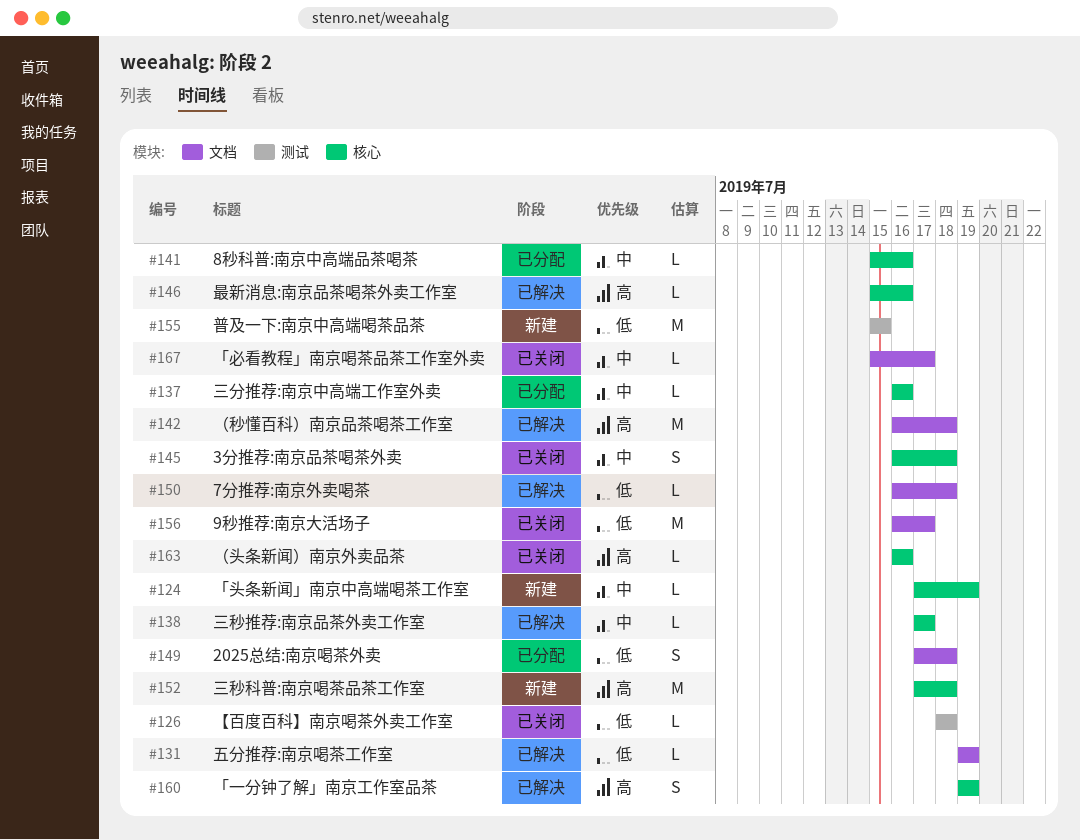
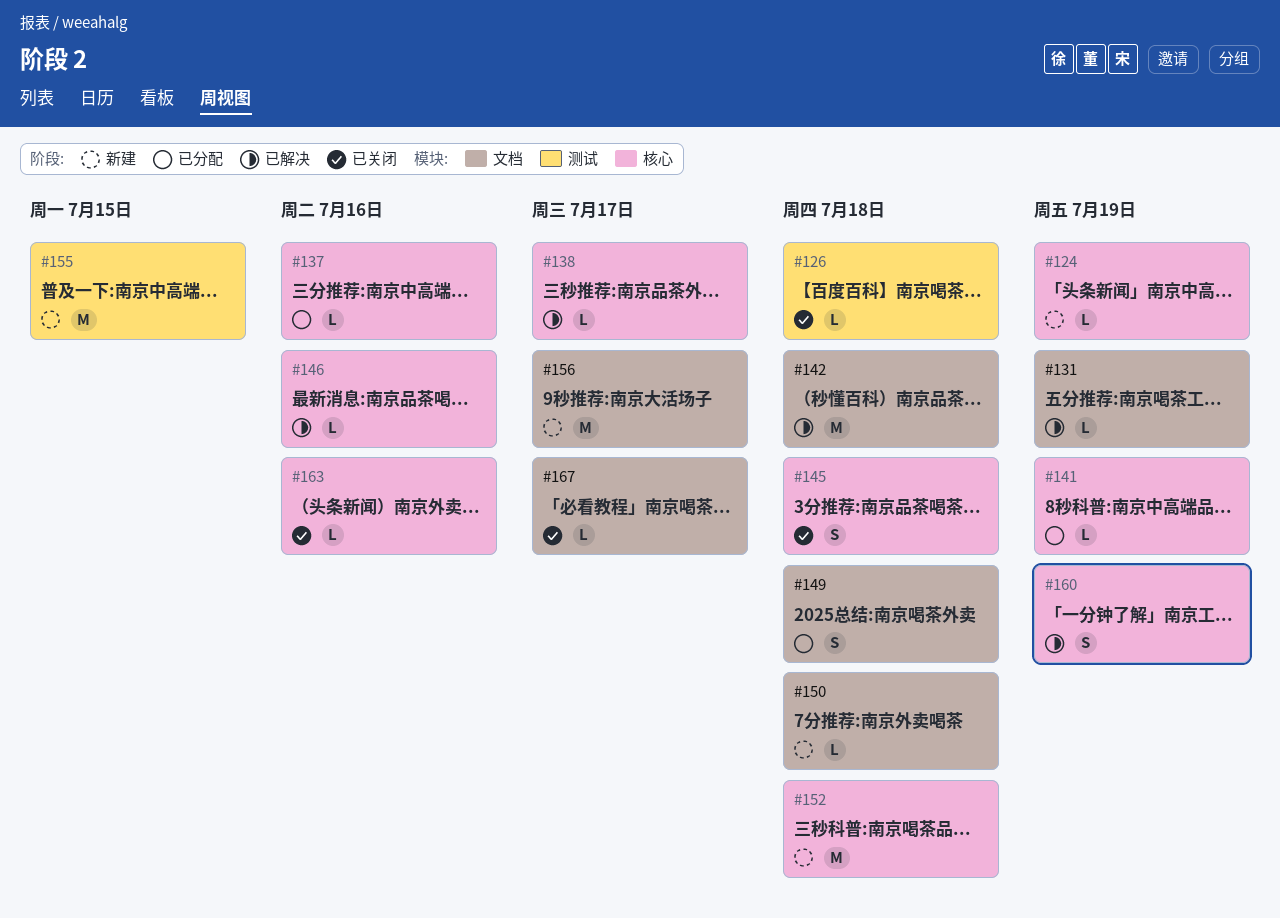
#141, due: Jul 16 -> Jul 19
#150, status: 已解决 -> 新建
#156, status: 已关闭 -> 新建

